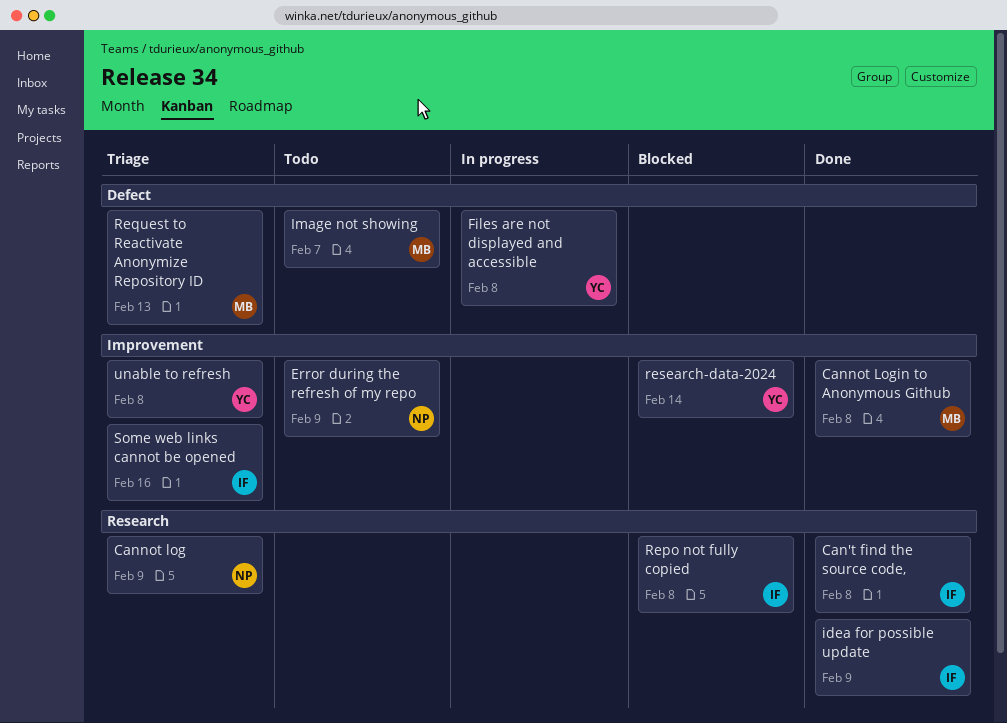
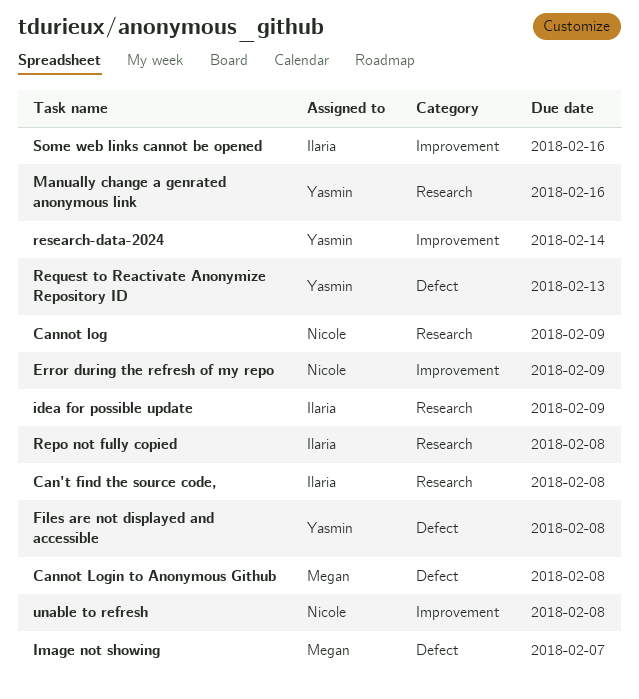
Cannot Login to Anonymous Github, label: Improvement -> Defect
Manually change a genrated anonymous link: none -> present
Request to Reactivate Anonymize Repository ID, owner: Megan -> Yasmin
unable to refresh, owner: Yasmin -> Nicole

